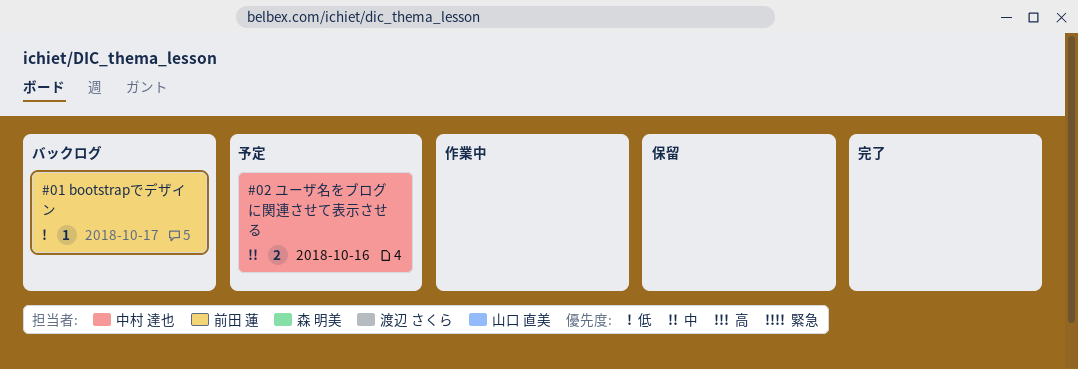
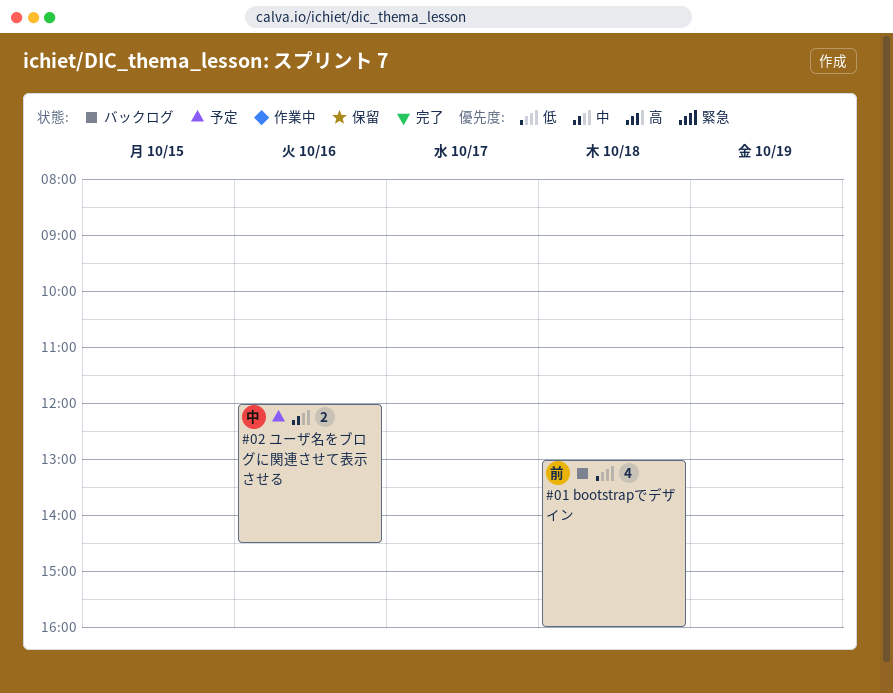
#01 bootstrapでデザイン, estimate: 1 -> 4
#01 bootstrapでデザイン, day: Oct 17 -> Oct 18

